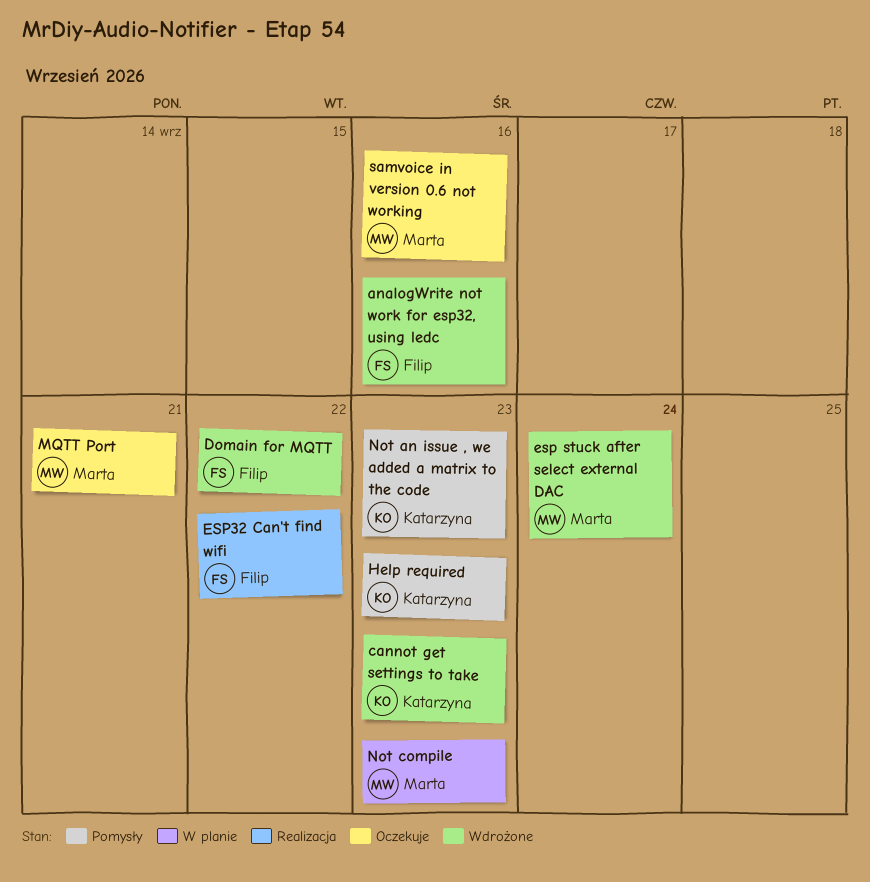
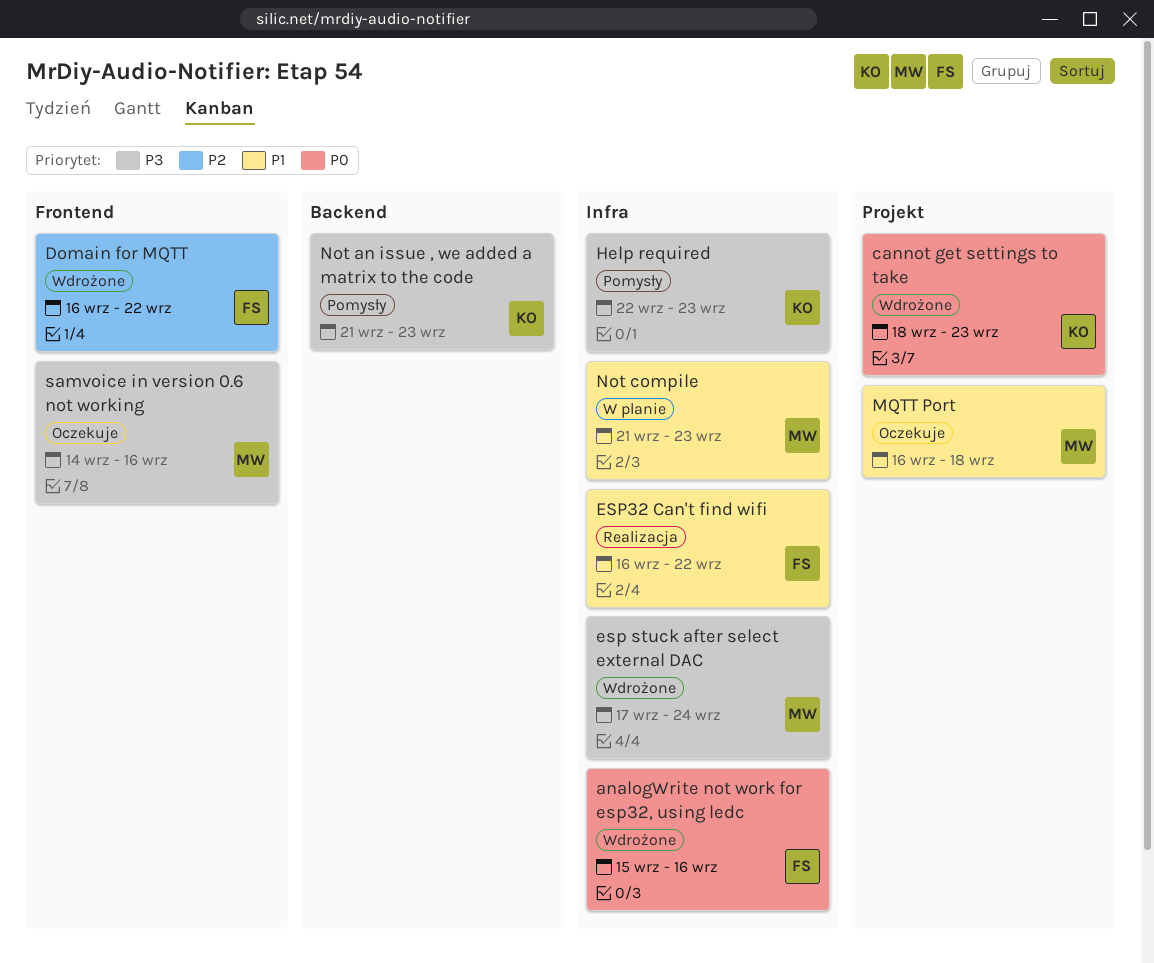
MQTT Port, due: Sep 21 -> Sep 18

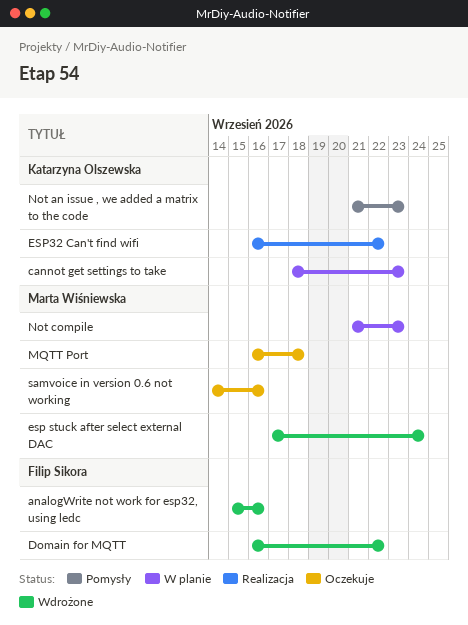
cannot get settings to take, status: Wdrożone -> W planie
ESP32 Can't find wifi, owner: Filip Sikora -> Katarzyna Olszewska
Help required: present -> none

